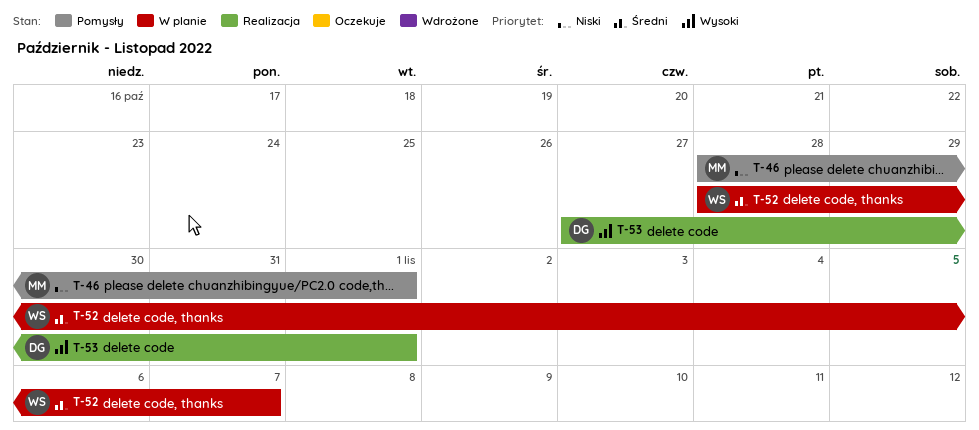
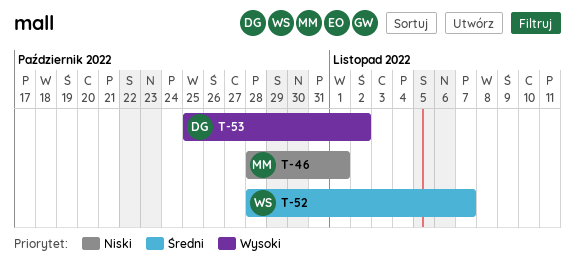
T-53, start: Oct 27 -> Oct 25
T-53, due: Nov 1 -> Nov 2

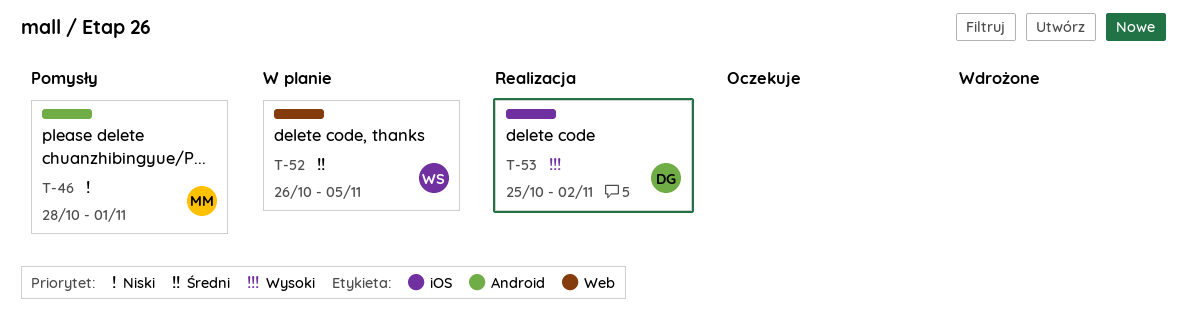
T-52, start: Oct 28 -> Oct 26
T-52, due: Nov 7 -> Nov 5

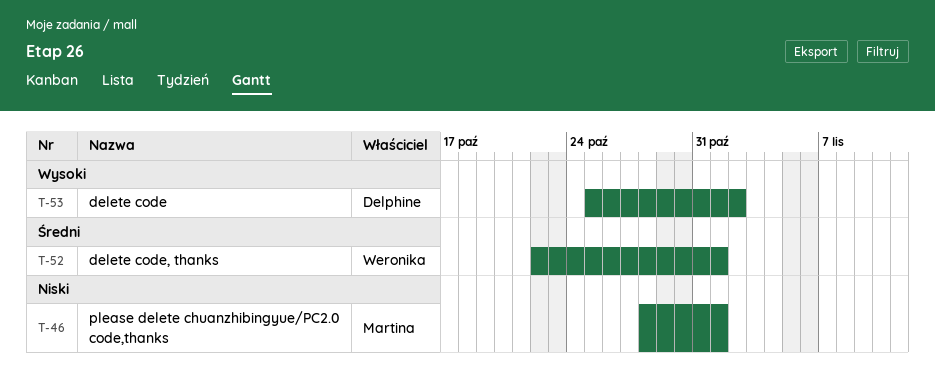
T-52, start: Oct 26 -> Oct 22
T-52, due: Nov 5 -> Nov 1

